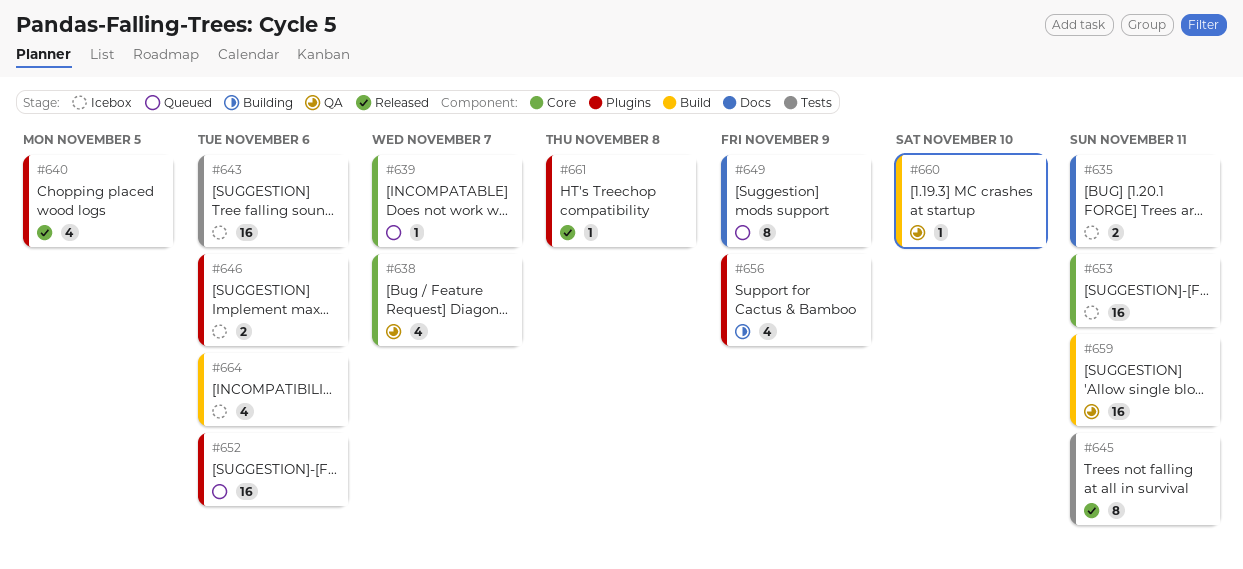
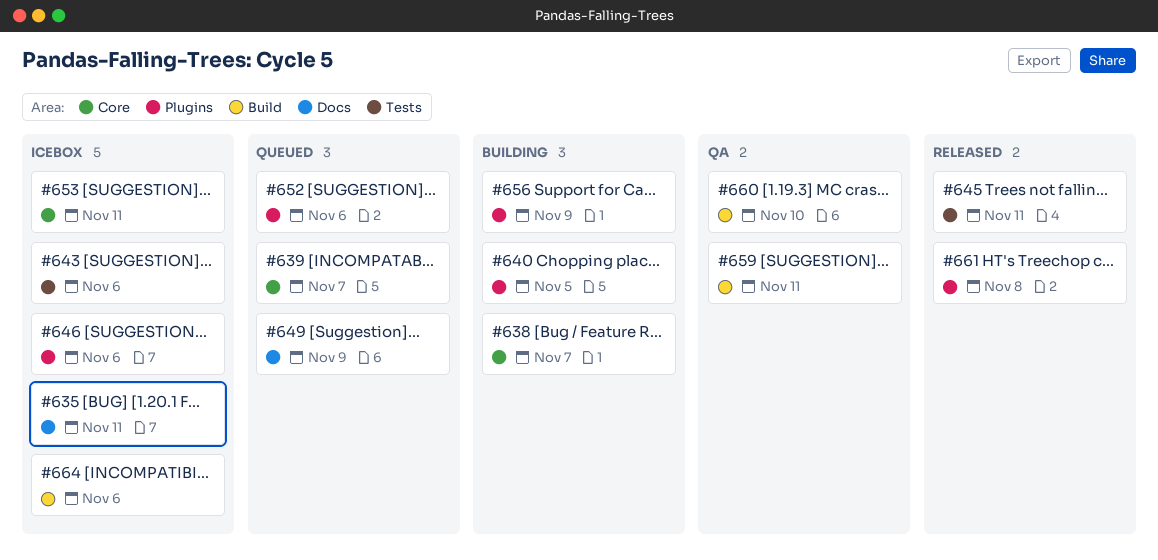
#638, status: QA -> Building
#640, status: Released -> Building

